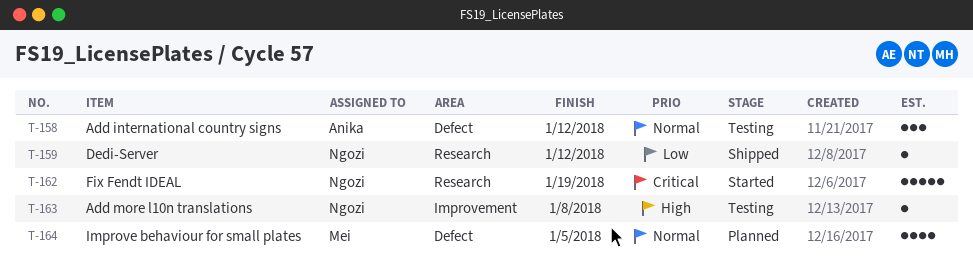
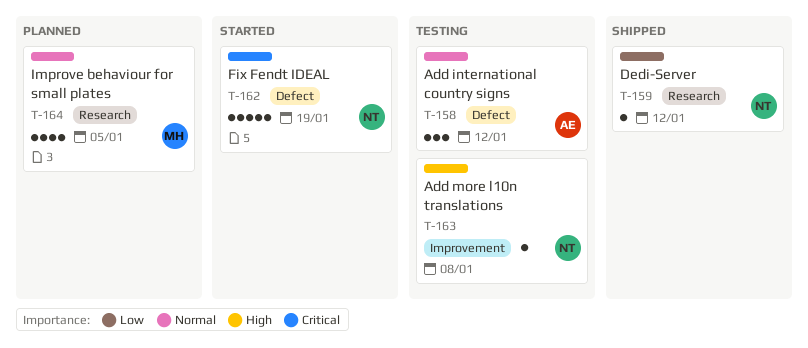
T-162, label: Research -> Defect
T-164, label: Defect -> Research

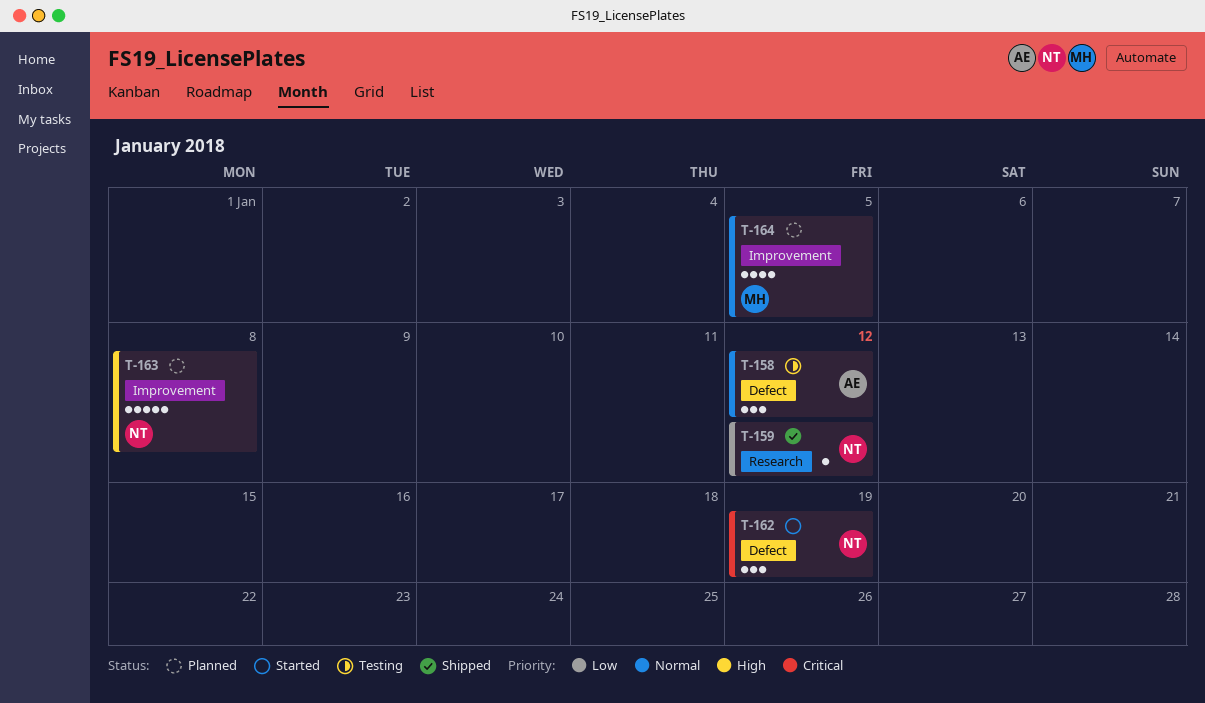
T-162, estimate: 5 -> 3
T-163, status: Testing -> Planned
T-163, estimate: 1 -> 5
T-164, label: Research -> Improvement

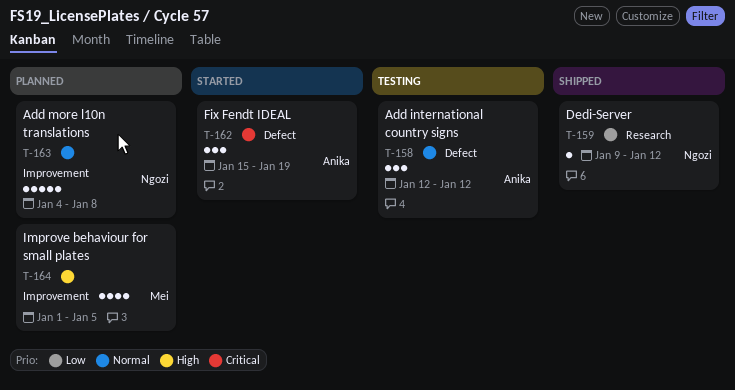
T-162, owner: Ngozi -> Anika
T-163, priority: High -> Normal
T-164, priority: Normal -> High

